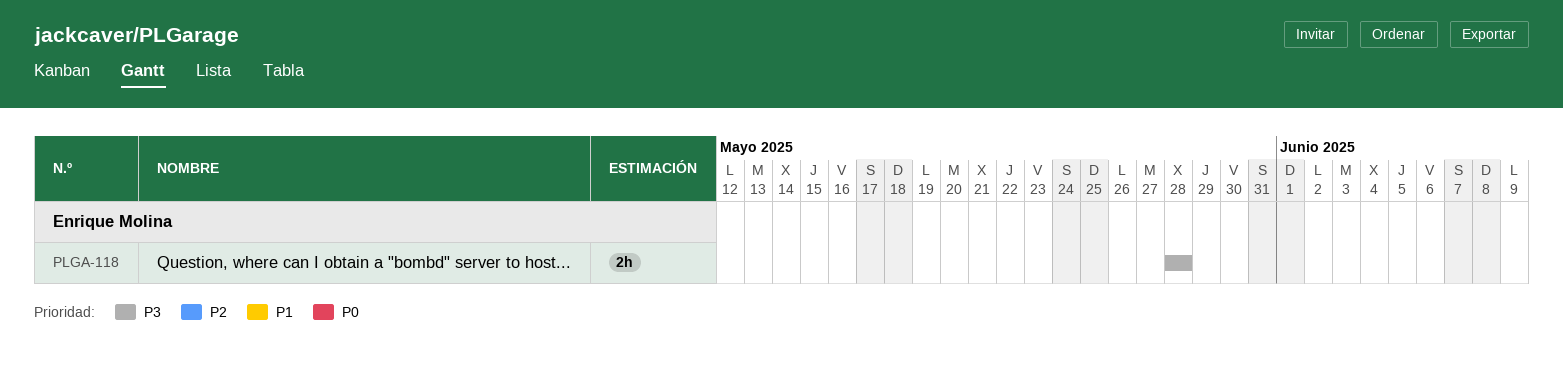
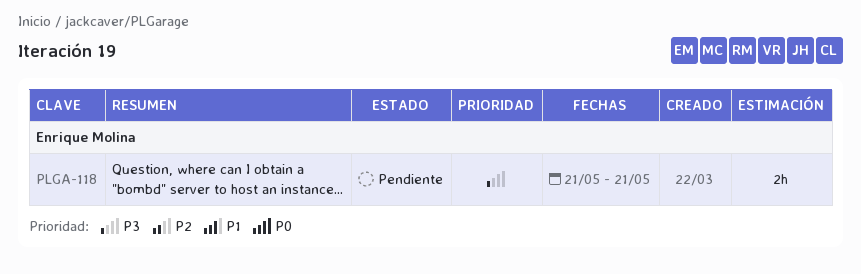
PLGA-118, start: May 28 -> May 21
PLGA-118, due: May 28 -> May 21

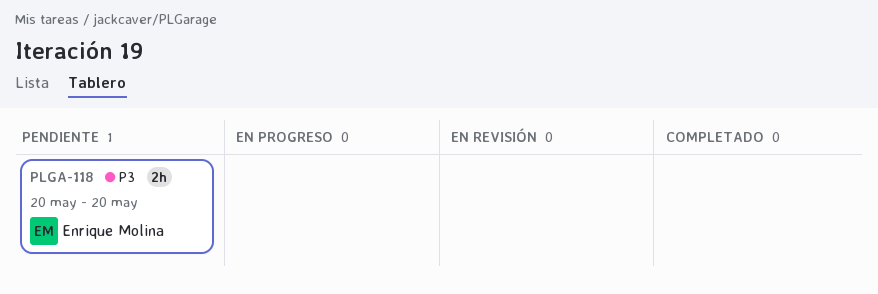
PLGA-118, start: May 21 -> May 20
PLGA-118, due: May 21 -> May 20

